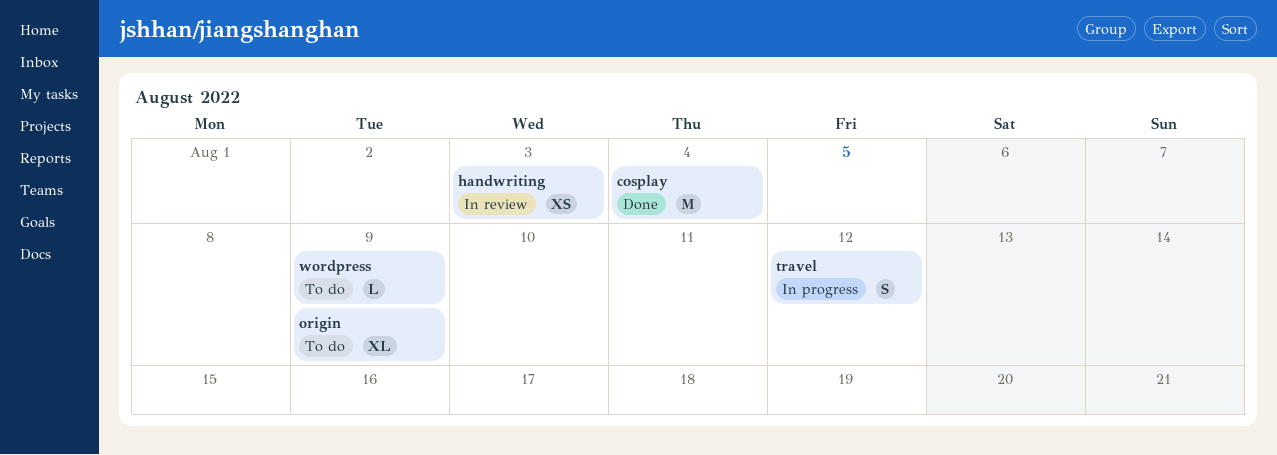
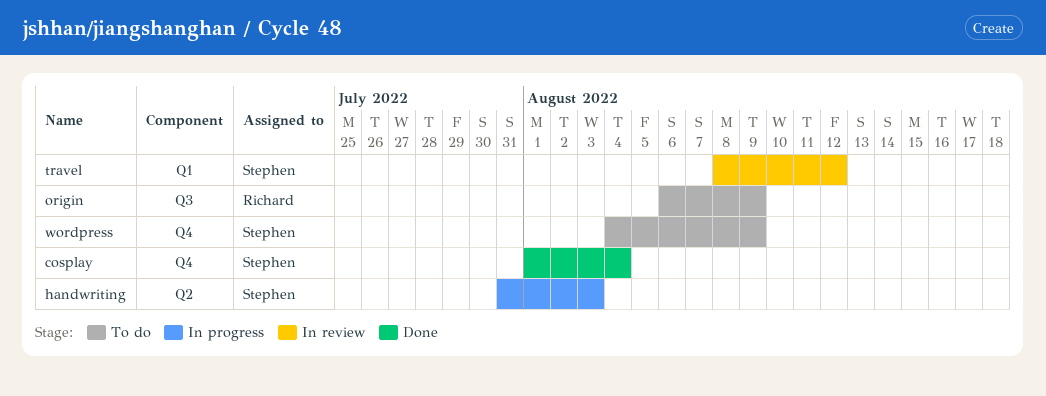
handwriting, status: In review -> In progress
travel, status: In progress -> In review

